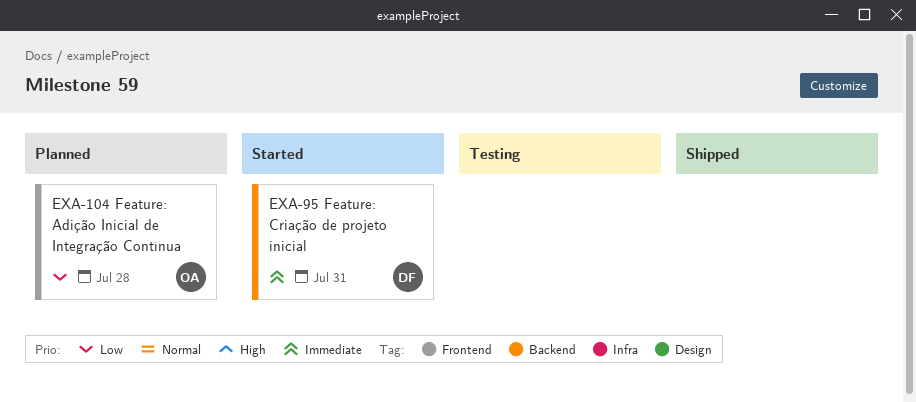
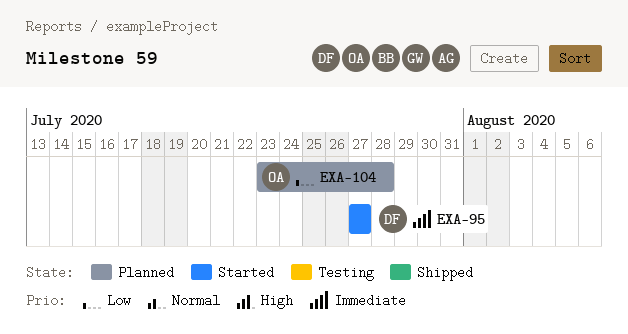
EXA-95, due: Jul 31 -> Jul 27

